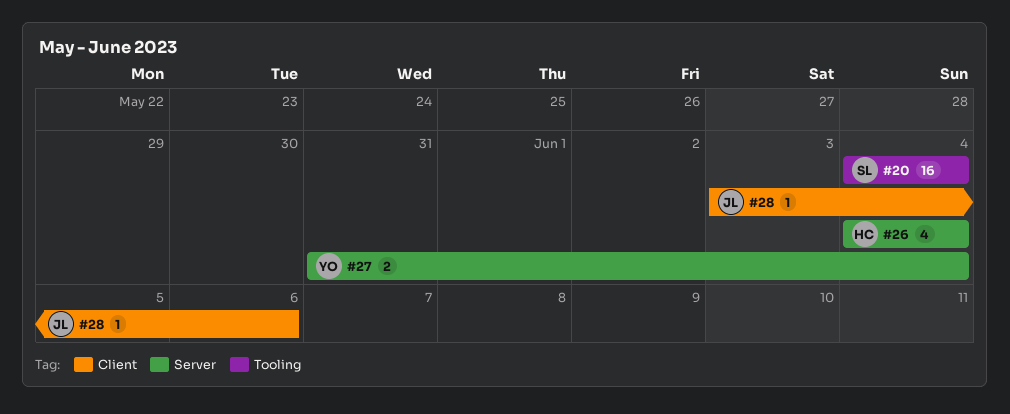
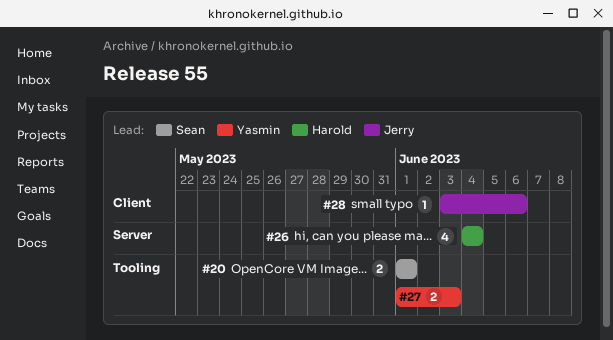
#20, estimate: 16 -> 2
#20, start: Jun 4 -> Jun 1
#20, due: Jun 4 -> Jun 1
#27, label: Server -> Tooling
#27, start: May 31 -> Jun 1
#27, due: Jun 4 -> Jun 3

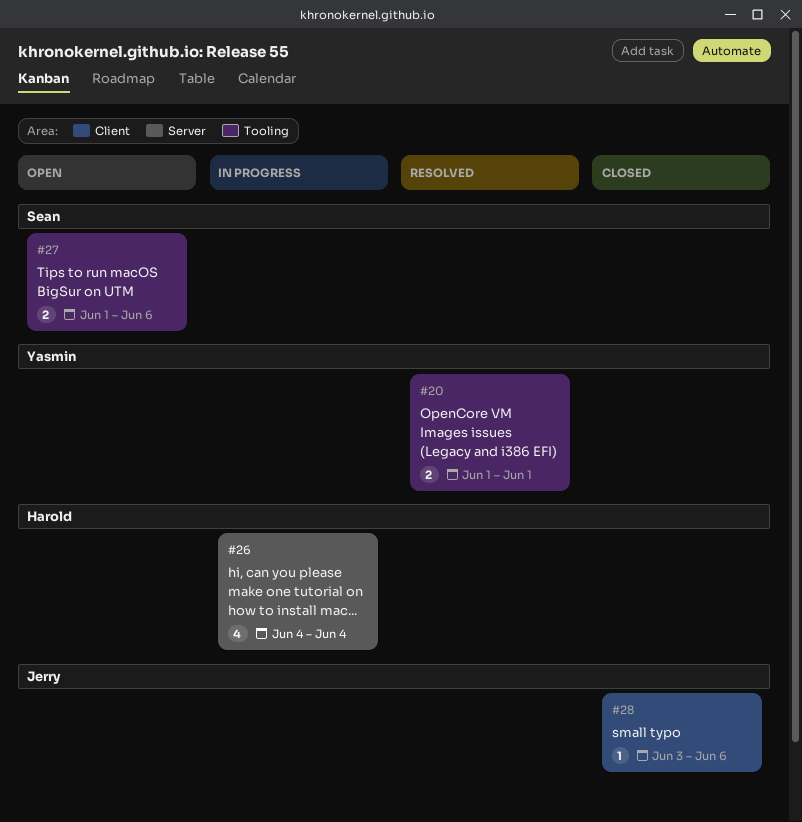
#20, owner: Sean -> Yasmin
#27, owner: Yasmin -> Sean
#27, due: Jun 3 -> Jun 6

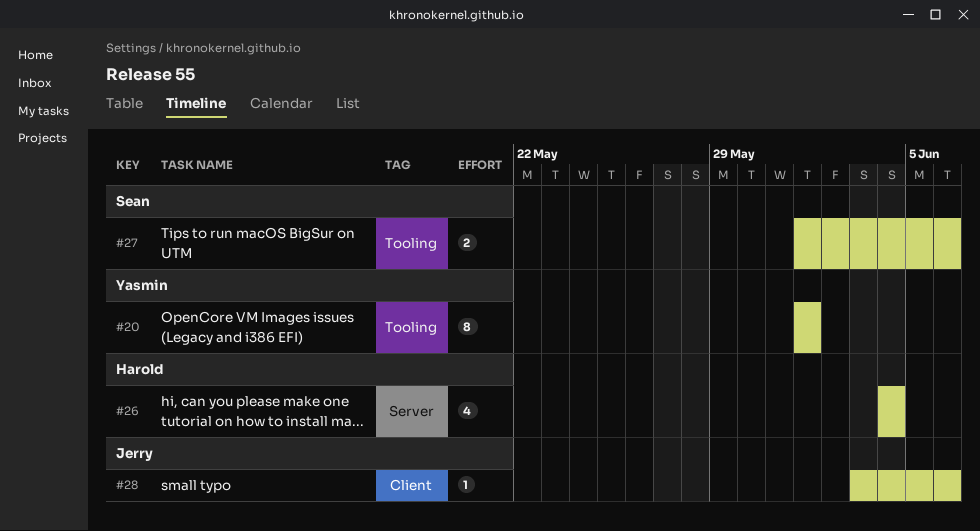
#20, estimate: 2 -> 8

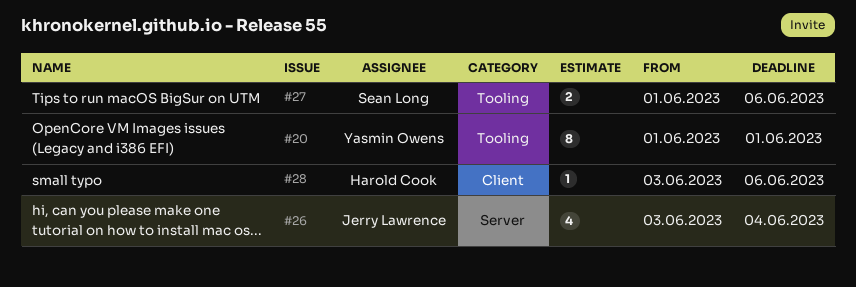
#26, owner: Harold Cook -> Jerry Lawrence
#26, start: Jun 4 -> Jun 3
#28, owner: Jerry Lawrence -> Harold Cook

